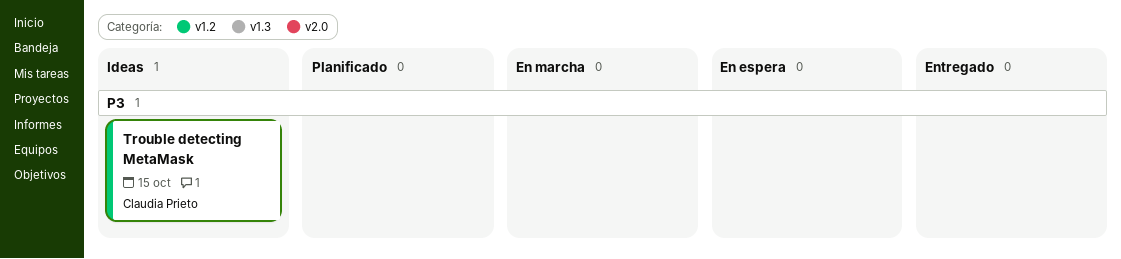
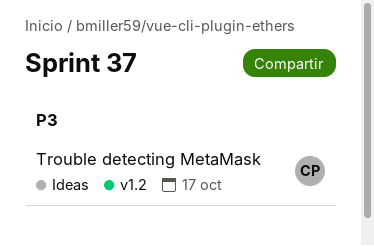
Trouble detecting MetaMask, due: Oct 15 -> Oct 17

